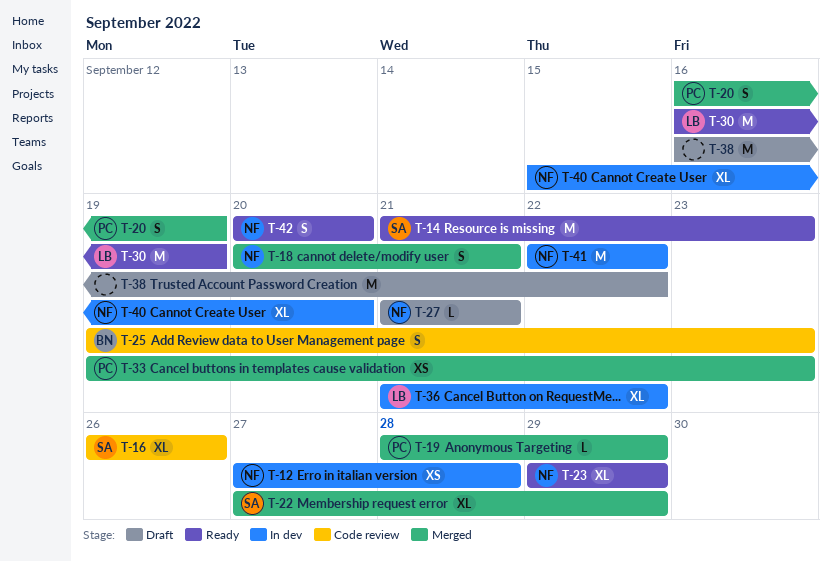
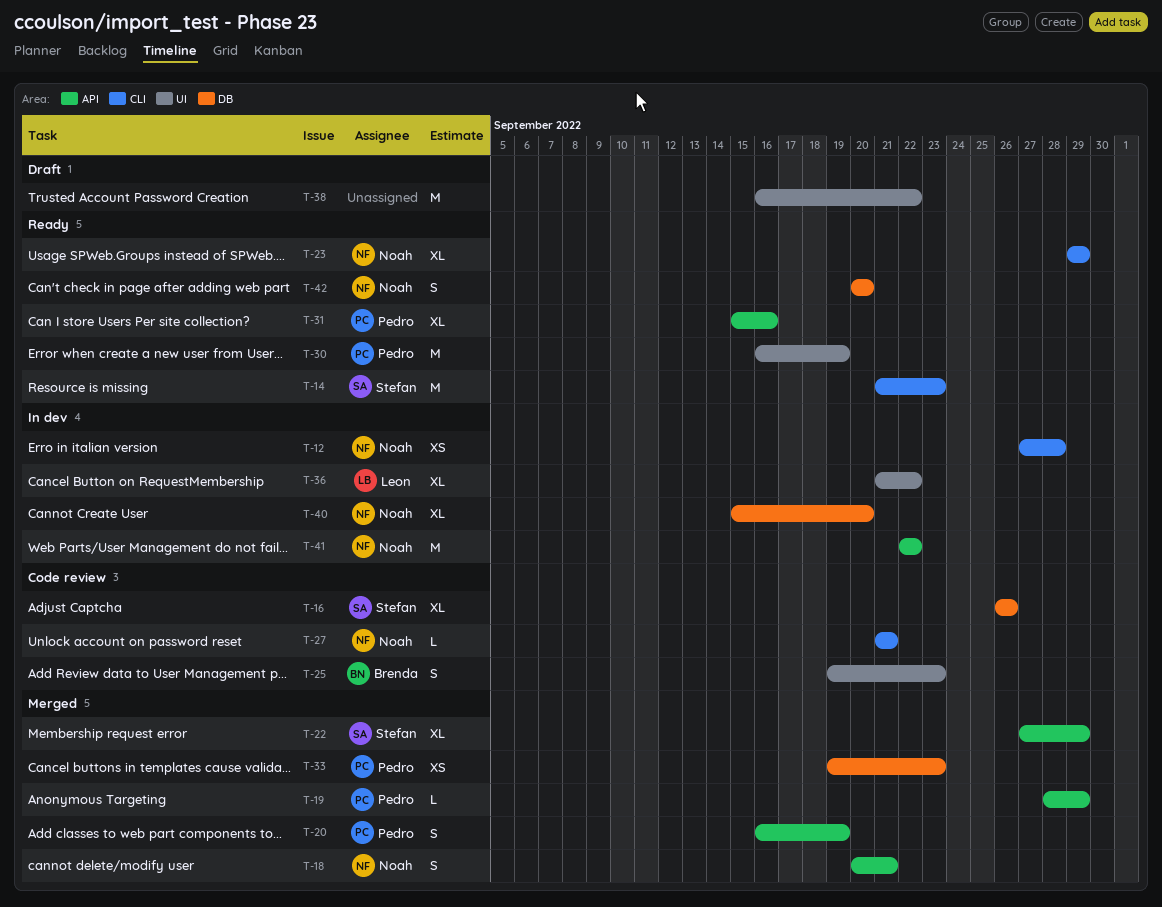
T-27, status: Draft -> Code review
T-30, owner: Leon -> Pedro
T-31: none -> present

